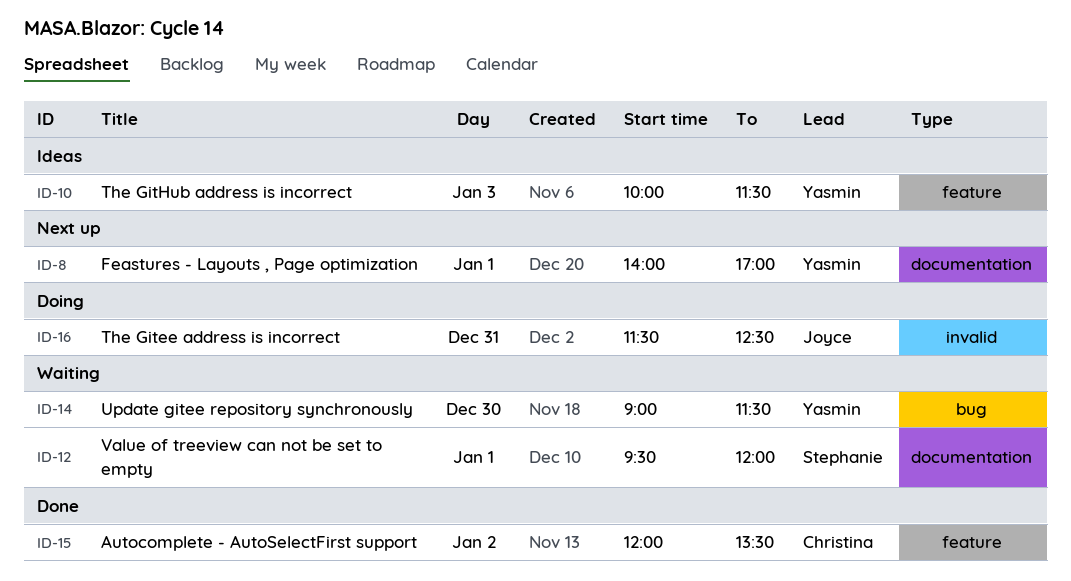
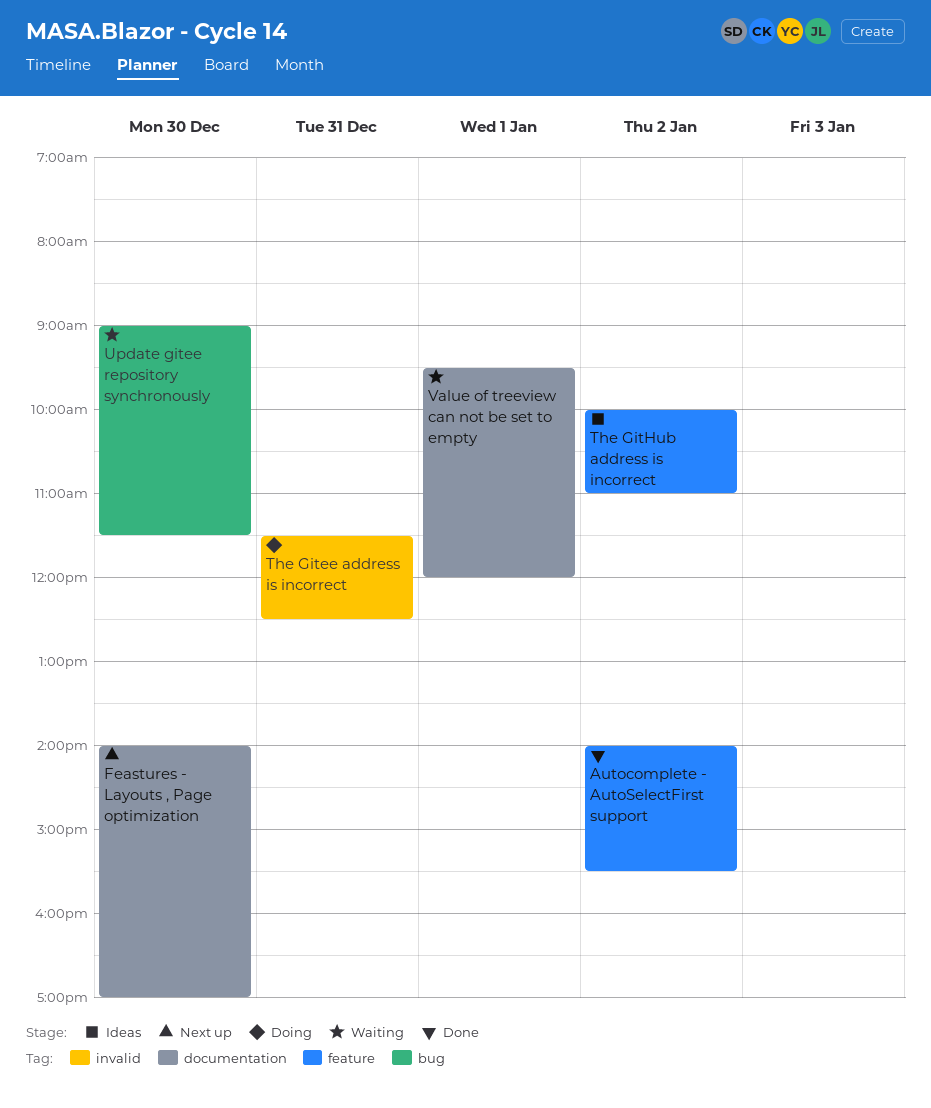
Autocomplete - AutoSelectFirst support, begins: 12:00 -> 14:00
Autocomplete - AutoSelectFirst support, ends: 13:30 -> 15:30
Feastures - Layouts , Page optimization, day: Jan 1 -> Dec 30
The GitHub address is incorrect, day: Jan 3 -> Jan 2
The GitHub address is incorrect, ends: 11:30 -> 11:00

